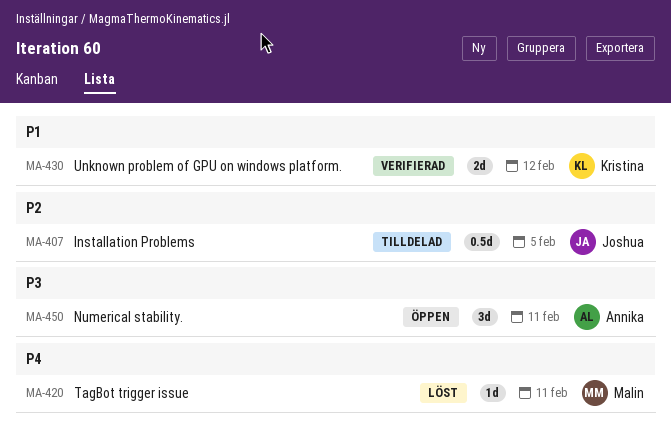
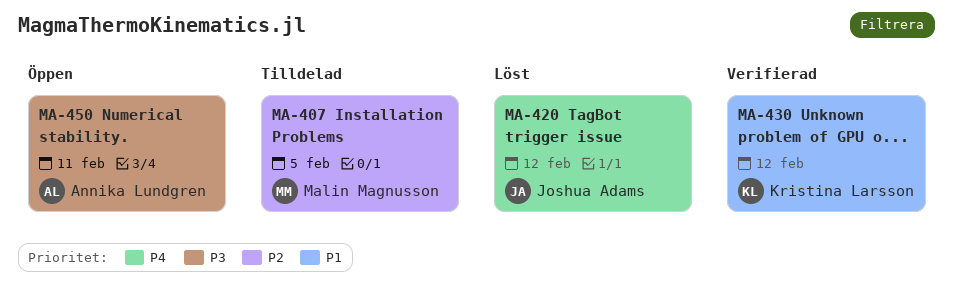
MA-407, owner: Joshua Adams -> Malin Magnusson
MA-420, owner: Malin Magnusson -> Joshua Adams
MA-420, due: Feb 11 -> Feb 12

